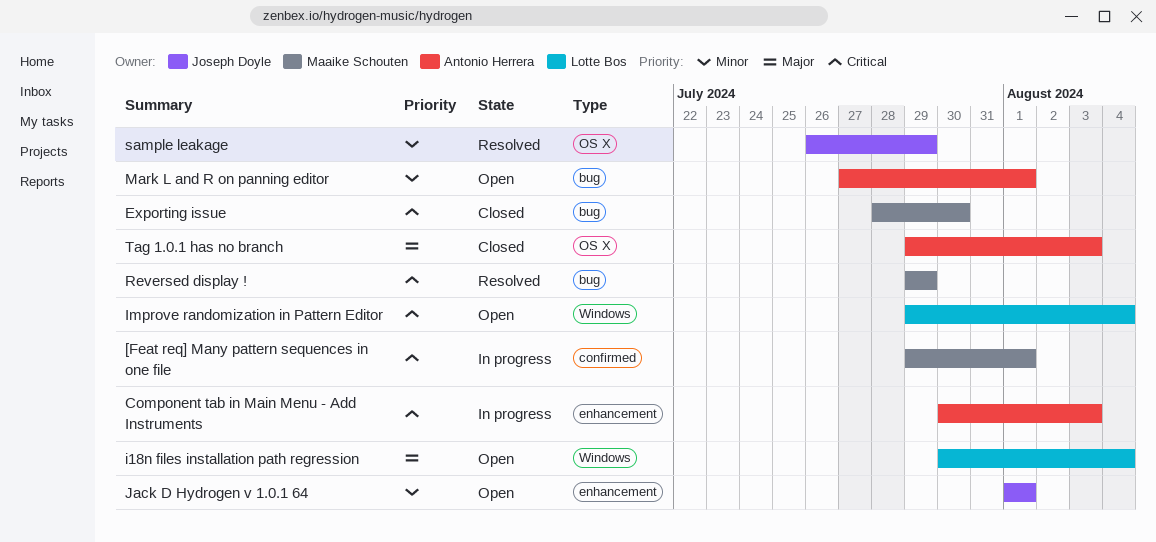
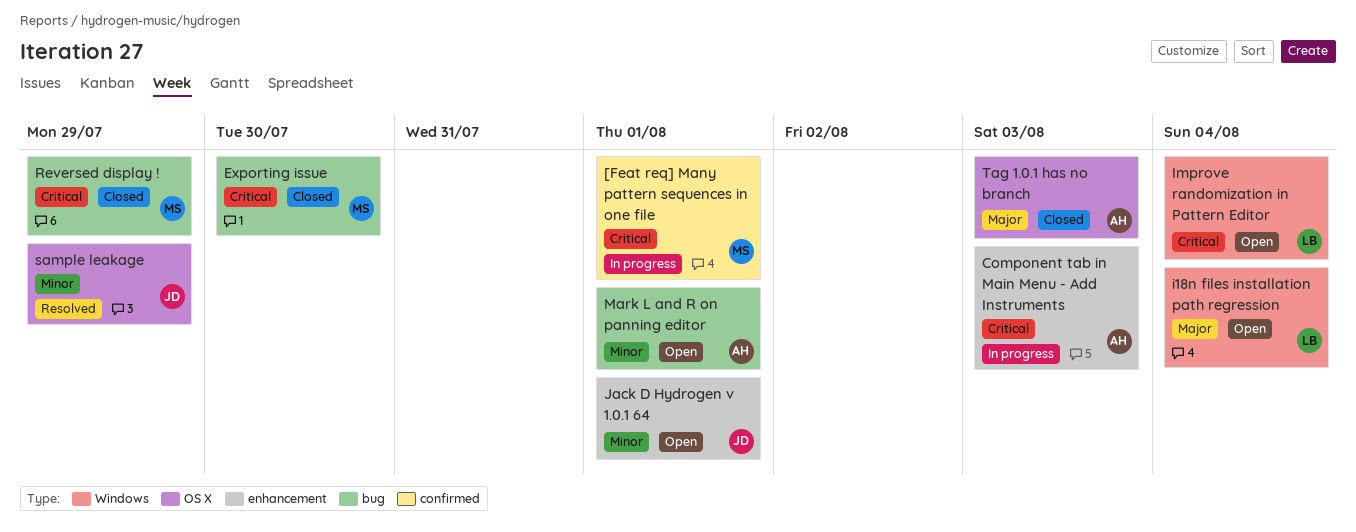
Reversed display !, status: Resolved -> Closed

